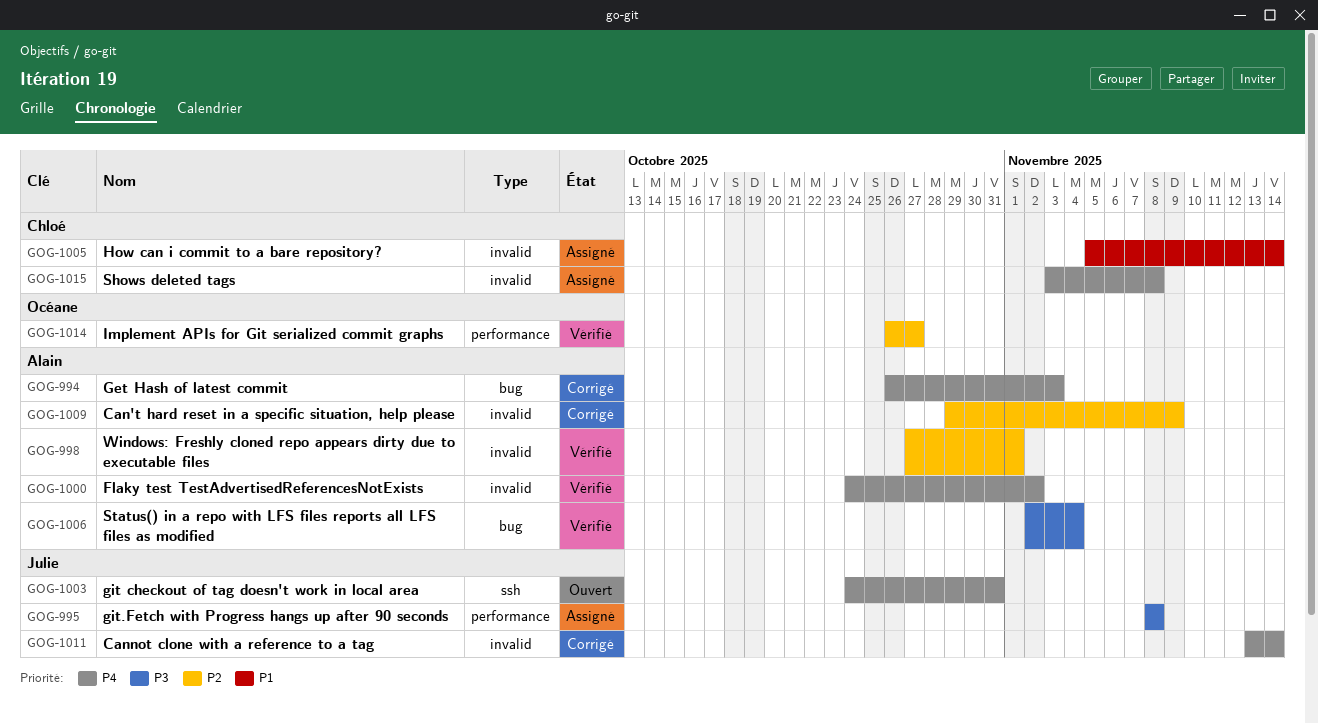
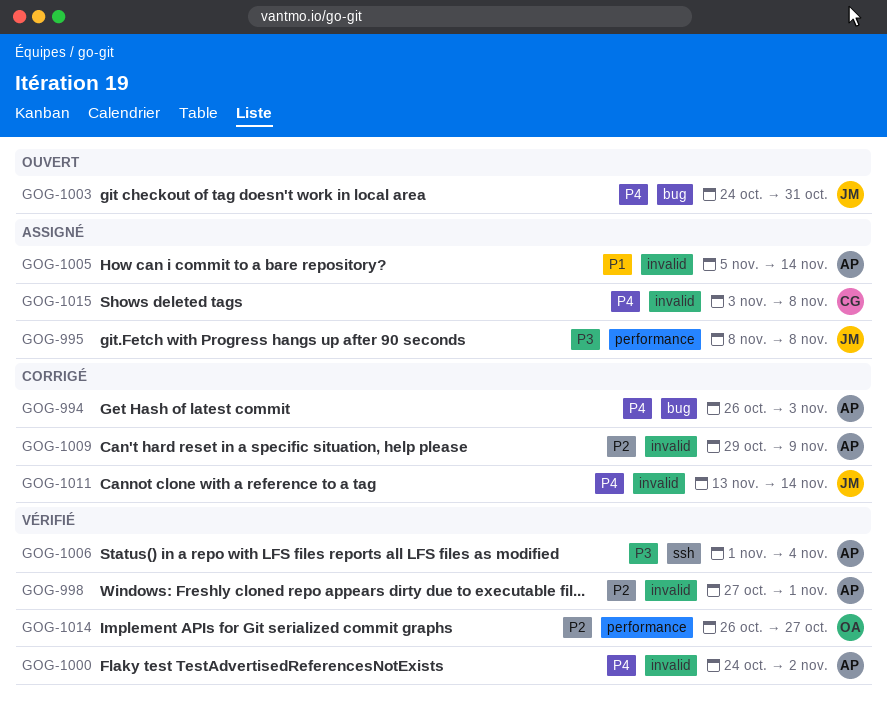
GOG-1003, label: ssh -> bug
GOG-1005, owner: Chloé -> Alain
GOG-1006, label: bug -> ssh
GOG-1006, start: Nov 2 -> Nov 1

